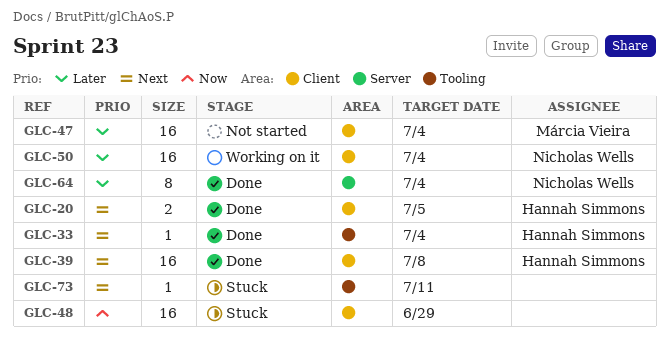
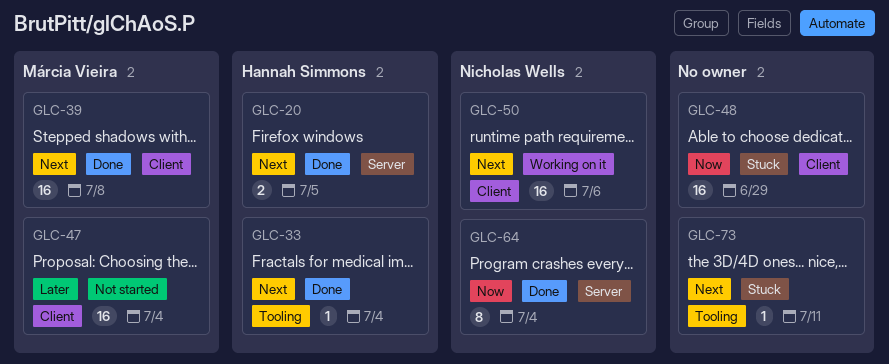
GLC-20, label: Client -> Server
GLC-39, owner: Hannah Simmons -> Márcia Vieira
GLC-50, priority: Later -> Next
GLC-50, due: Jul 4 -> Jul 6
GLC-64, priority: Later -> Now

